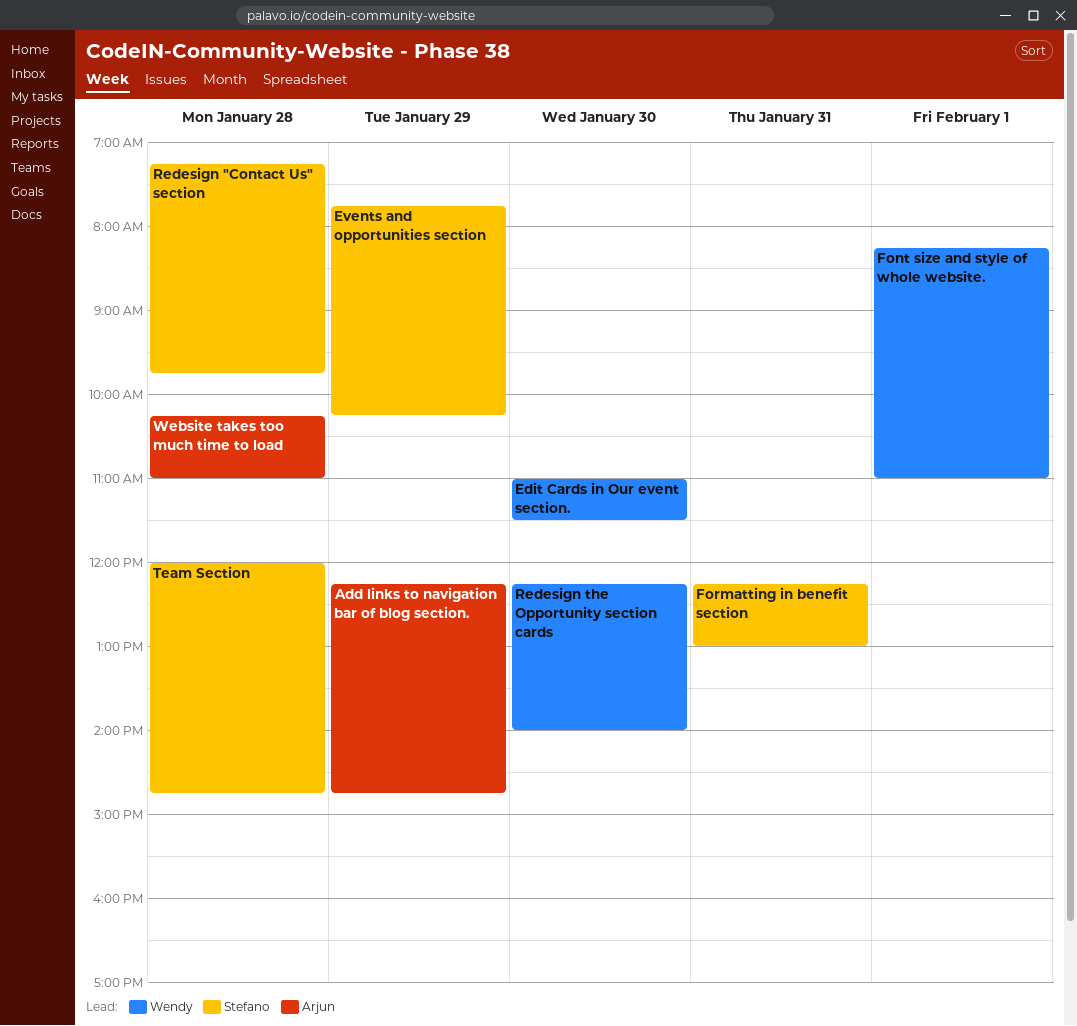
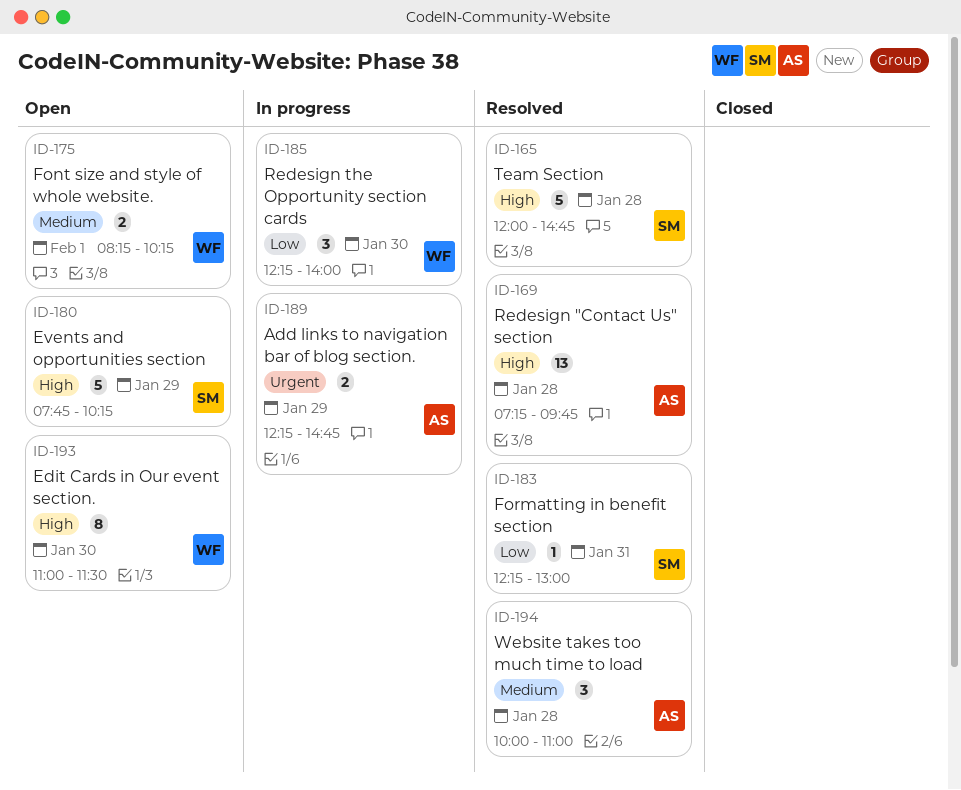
Font size and style of whole website., ends: 11:00 -> 10:15
Redesign "Contact Us" section, owner: Stefano -> Arjun
Website takes too much time to load, begins: 10:15 -> 10:00

